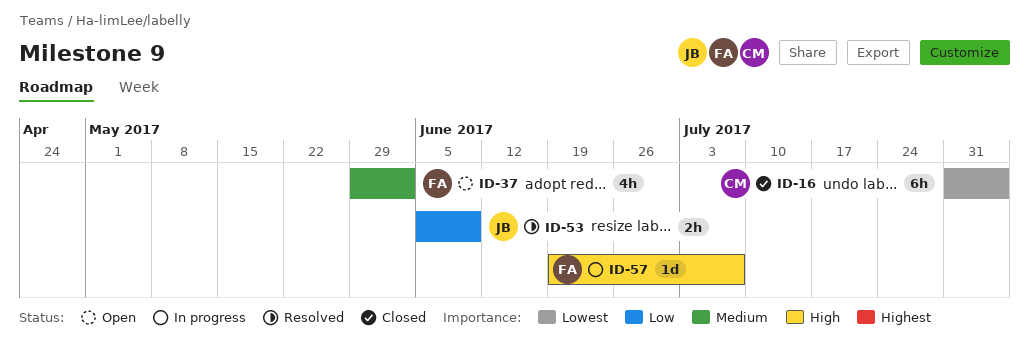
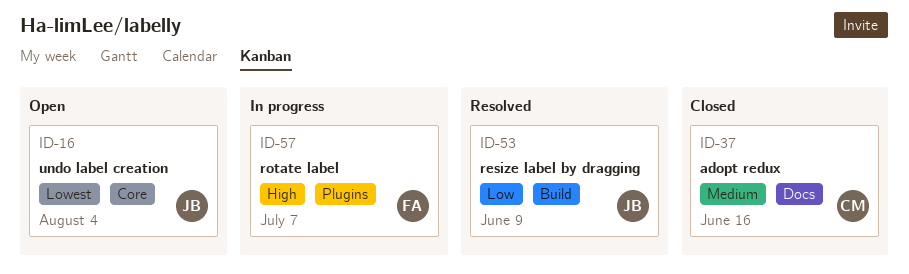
ID-16, status: Closed -> Open
ID-16, owner: CM -> JB
ID-37, status: Open -> Closed
ID-37, owner: FA -> CM
ID-37, due: Jun 2 -> Jun 16

